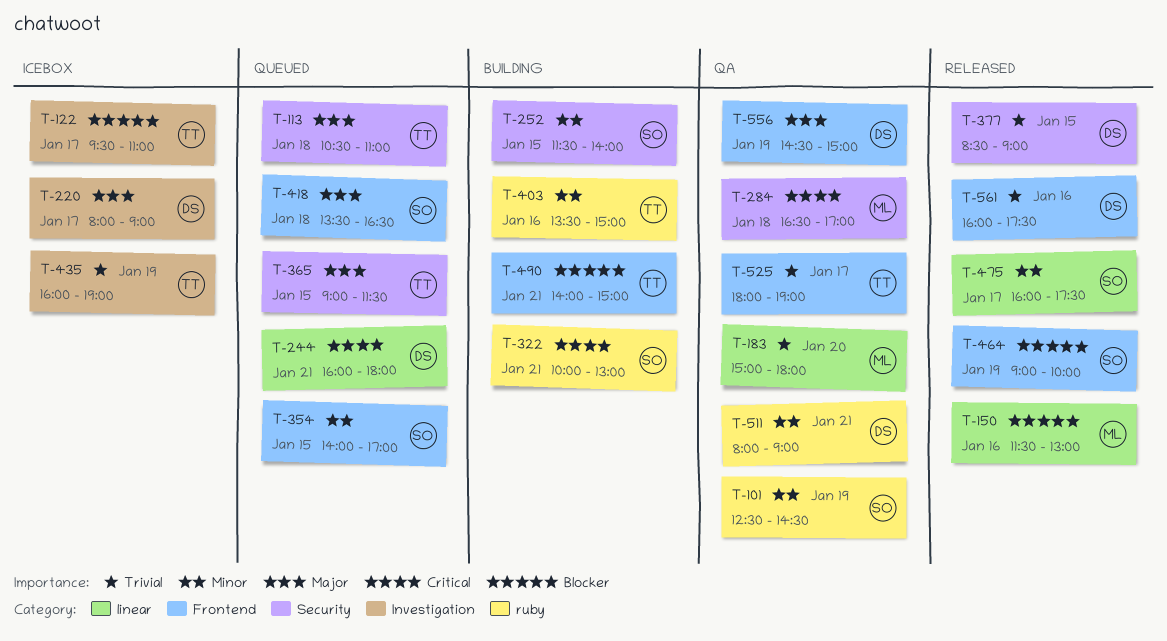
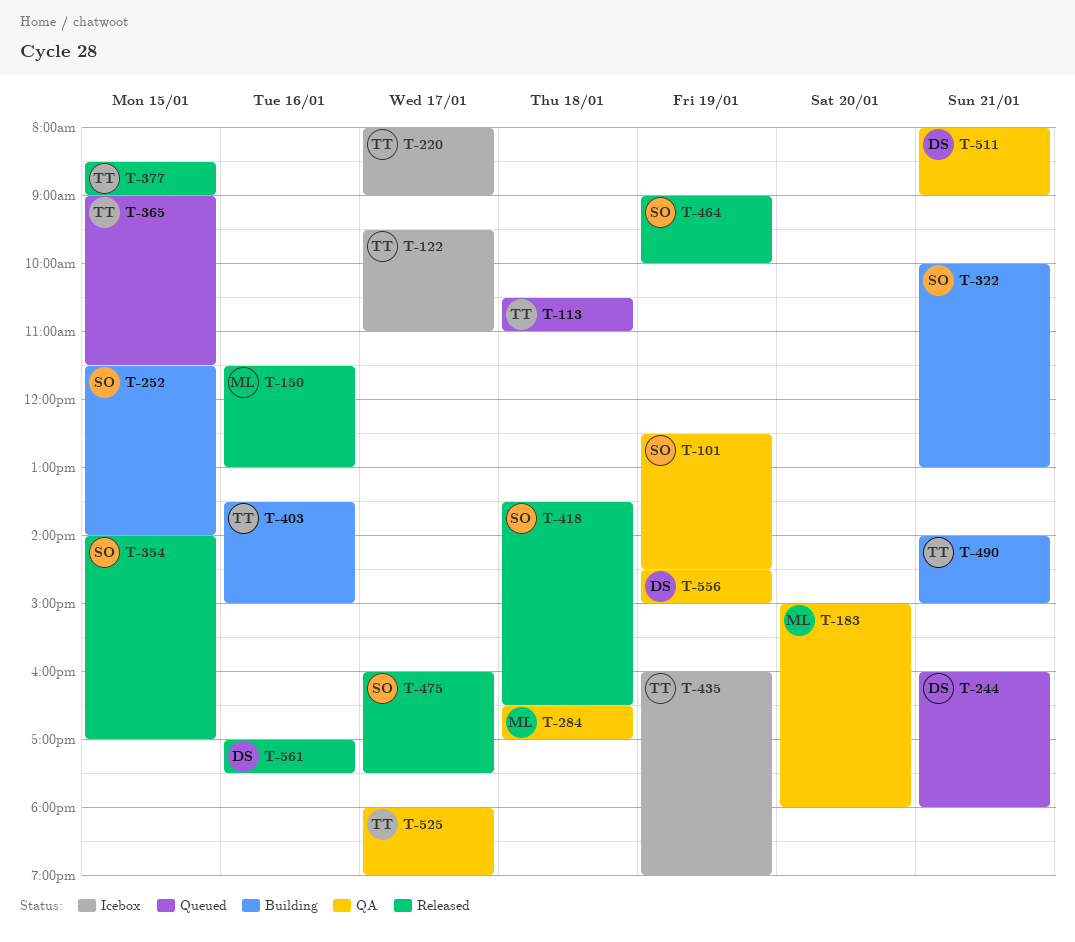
T-220, owner: DS -> TT
T-354, status: Queued -> Released
T-377, owner: DS -> TT
T-418, status: Queued -> Released
T-561, begins: 16:00 -> 17:00

